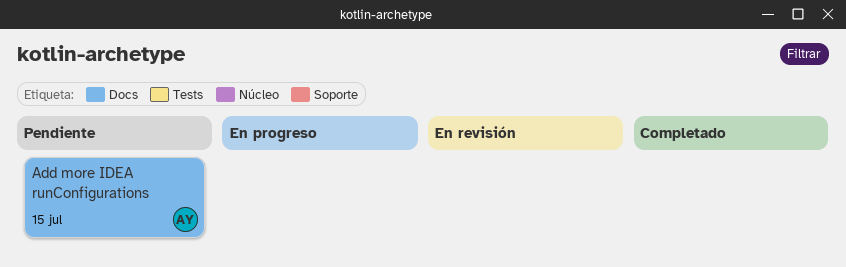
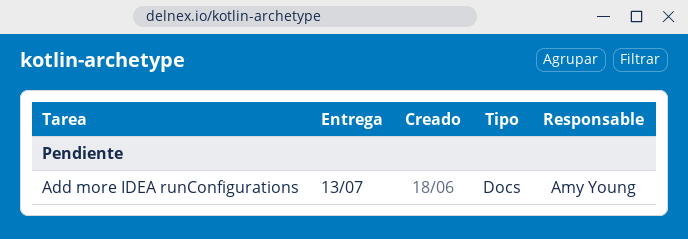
Add more IDEA runConfigurations, due: Jul 15 -> Jul 13

